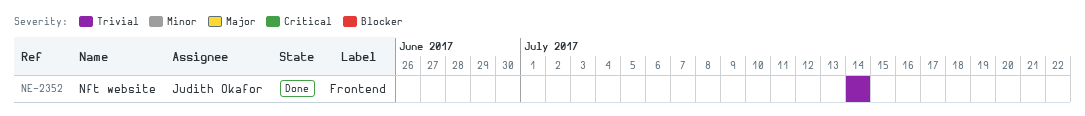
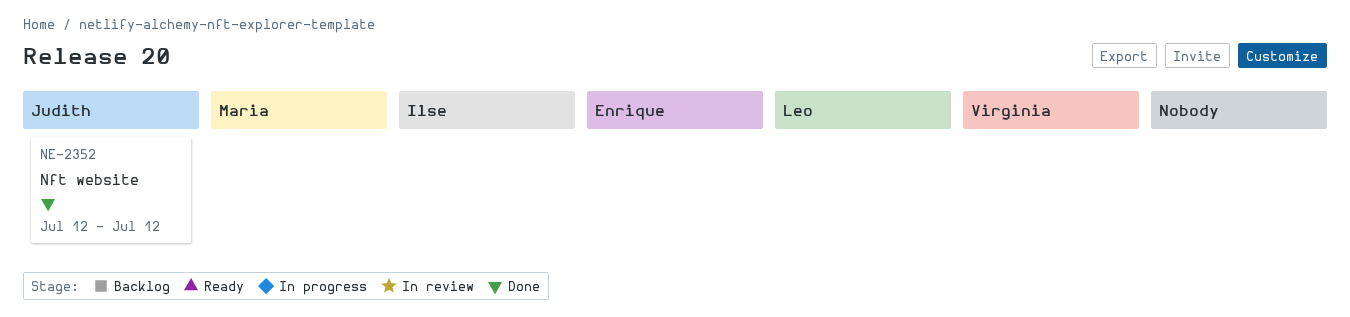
NE-2352, start: Jul 14 -> Jul 12
NE-2352, due: Jul 14 -> Jul 12

